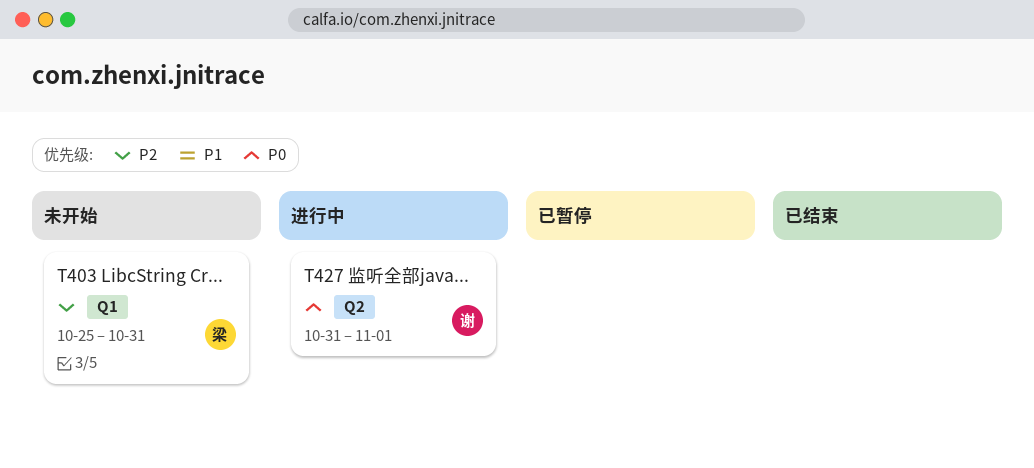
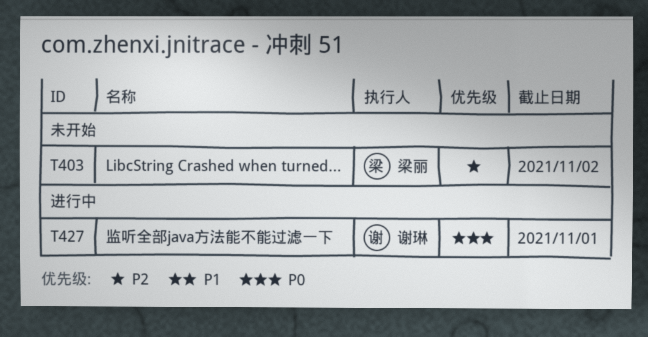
T403, due: Oct 31 -> Nov 2

